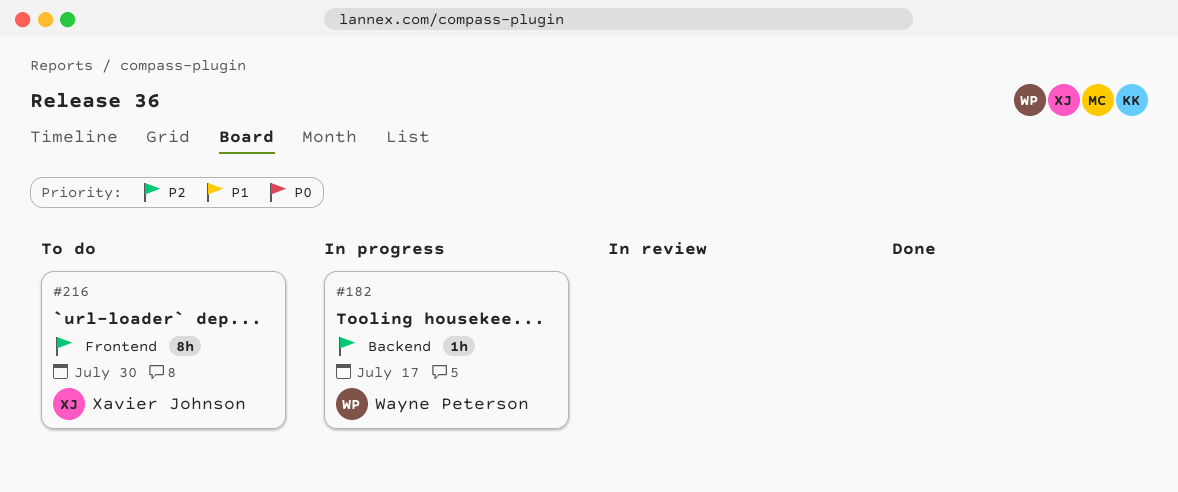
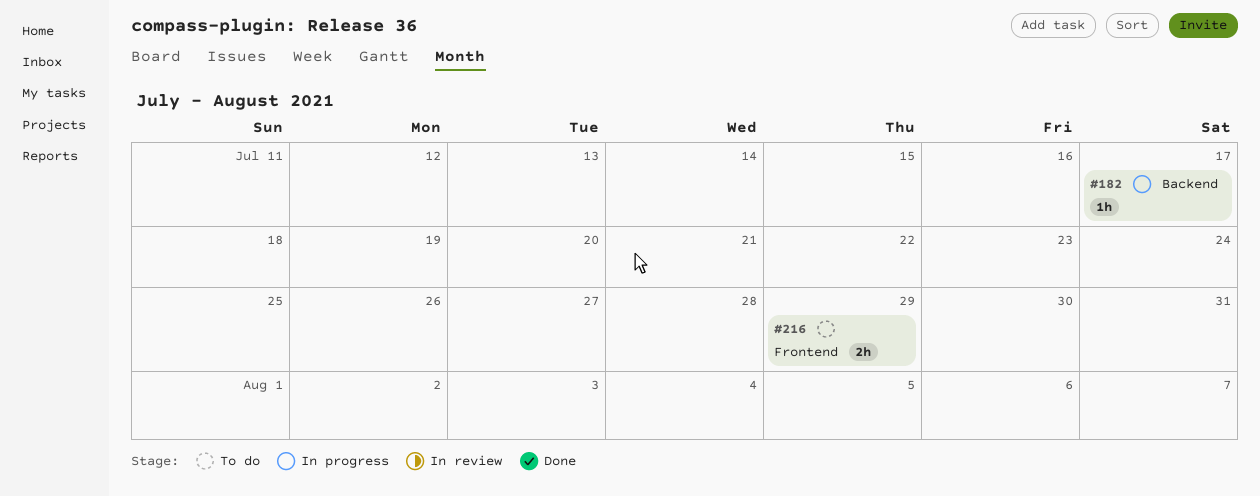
#216, estimate: 8h -> 2h
#216, due: Jul 30 -> Jul 29

